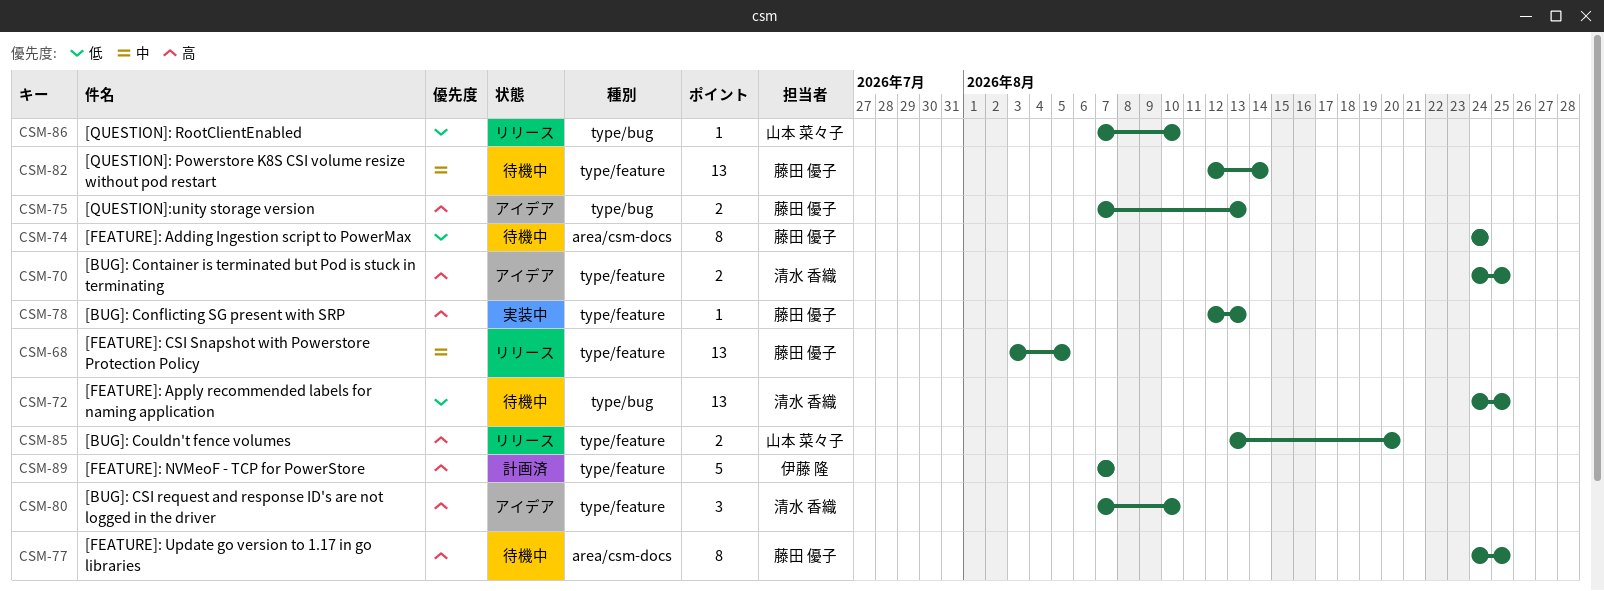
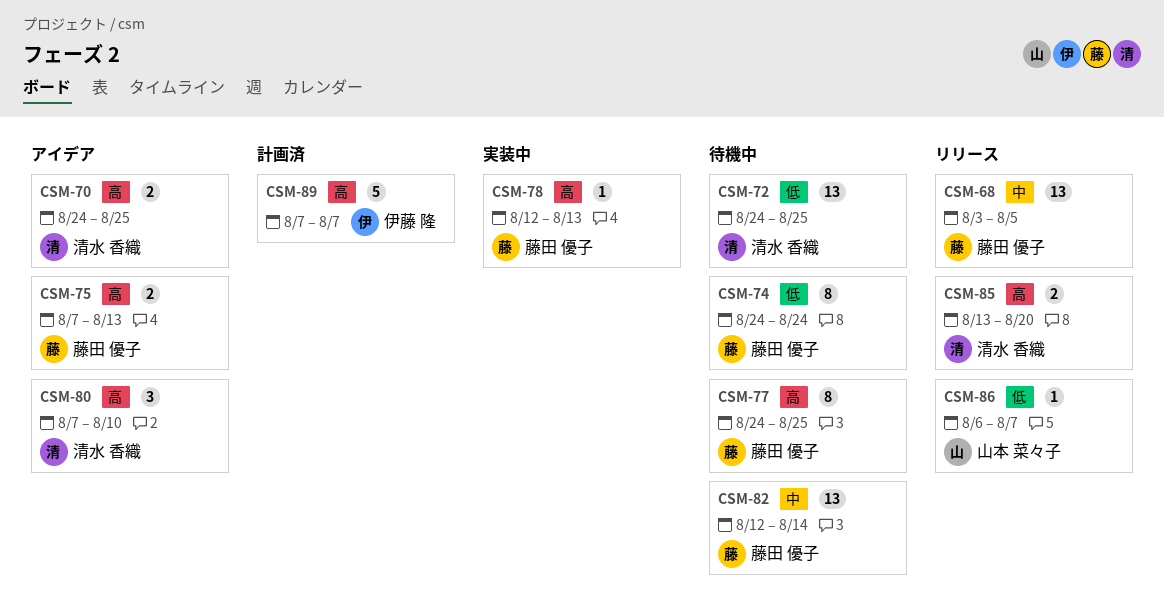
CSM-85, owner: 山本 菜々子 -> 清水 香織
CSM-86, start: Aug 7 -> Aug 6
CSM-86, due: Aug 10 -> Aug 7

